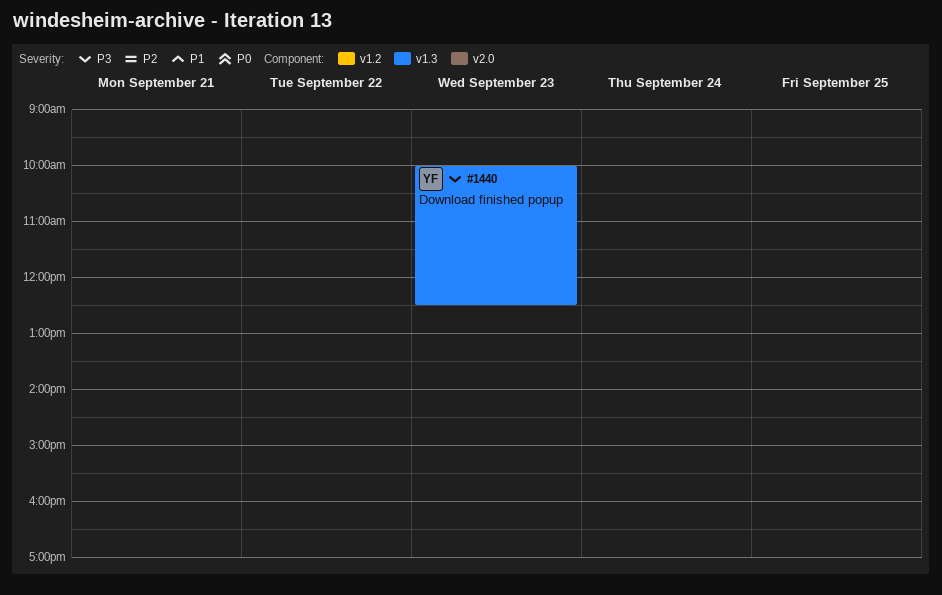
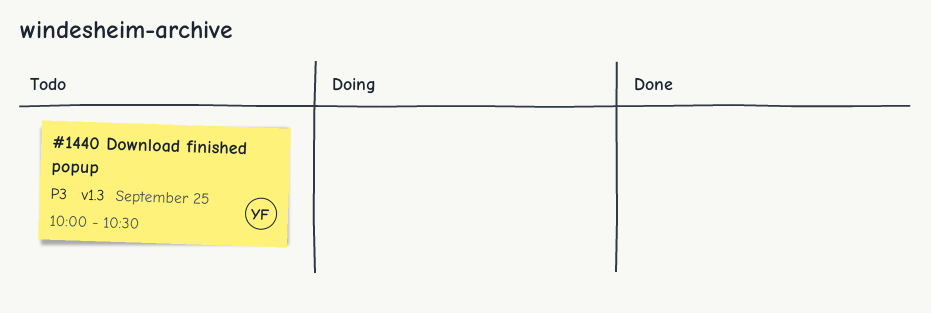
#1440, day: Sep 23 -> Sep 25
#1440, ends: 12:30 -> 10:30

